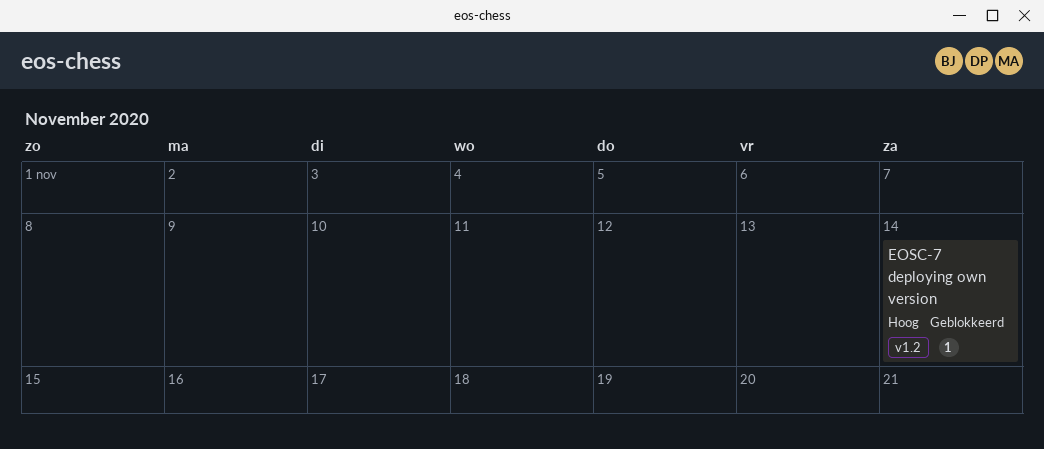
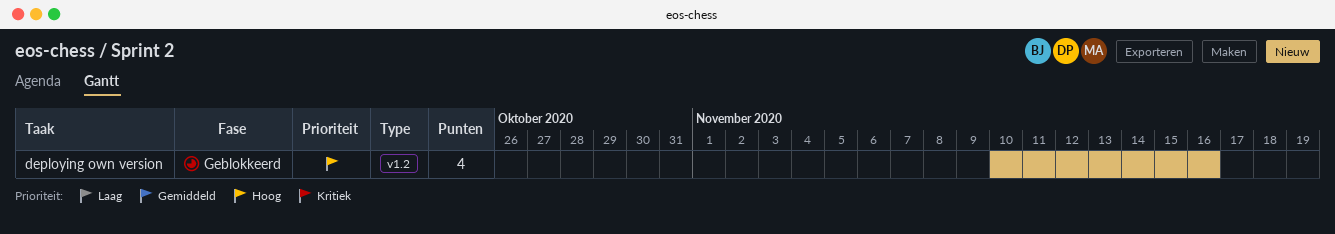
deploying own version, estimate: 1 -> 4
deploying own version, due: Nov 14 -> Nov 16

